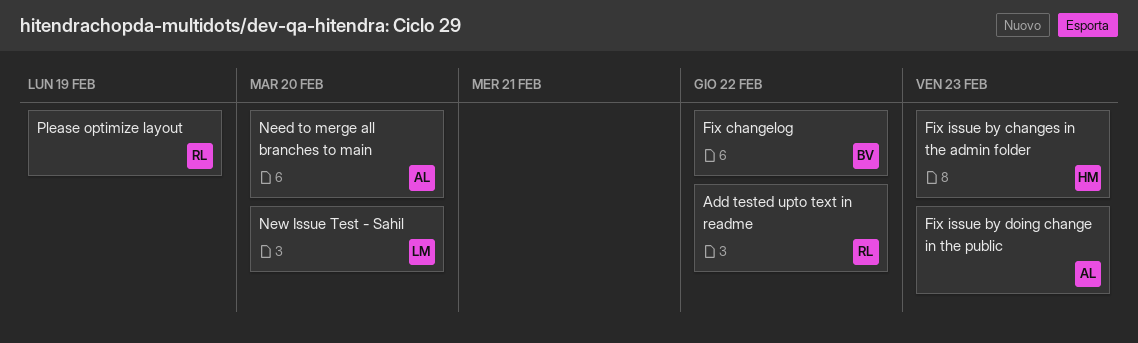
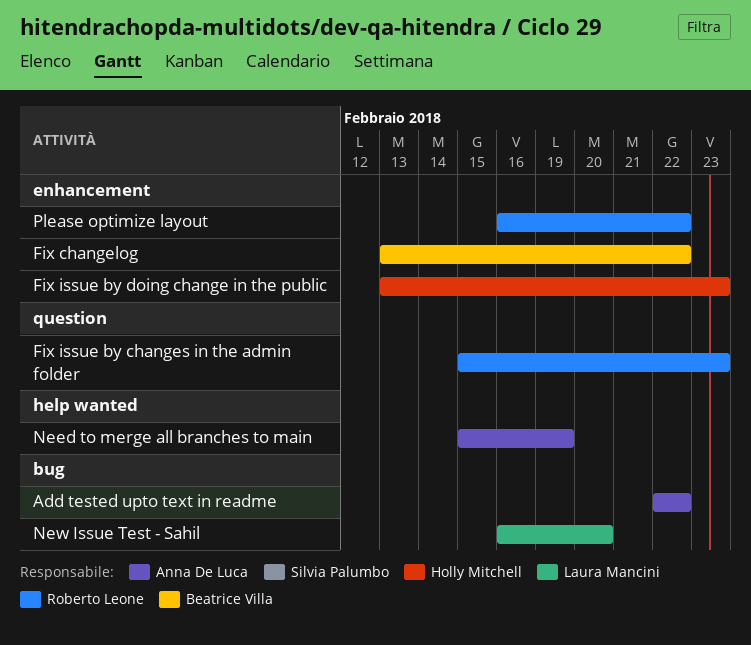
Add tested upto text in readme, owner: Roberto Leone -> Anna De Luca
Fix issue by changes in the admin folder, owner: Holly Mitchell -> Roberto Leone
Fix issue by doing change in the public, owner: Anna De Luca -> Holly Mitchell
Need to merge all branches to main, due: Feb 20 -> Feb 19
Please optimize layout, due: Feb 19 -> Feb 22

